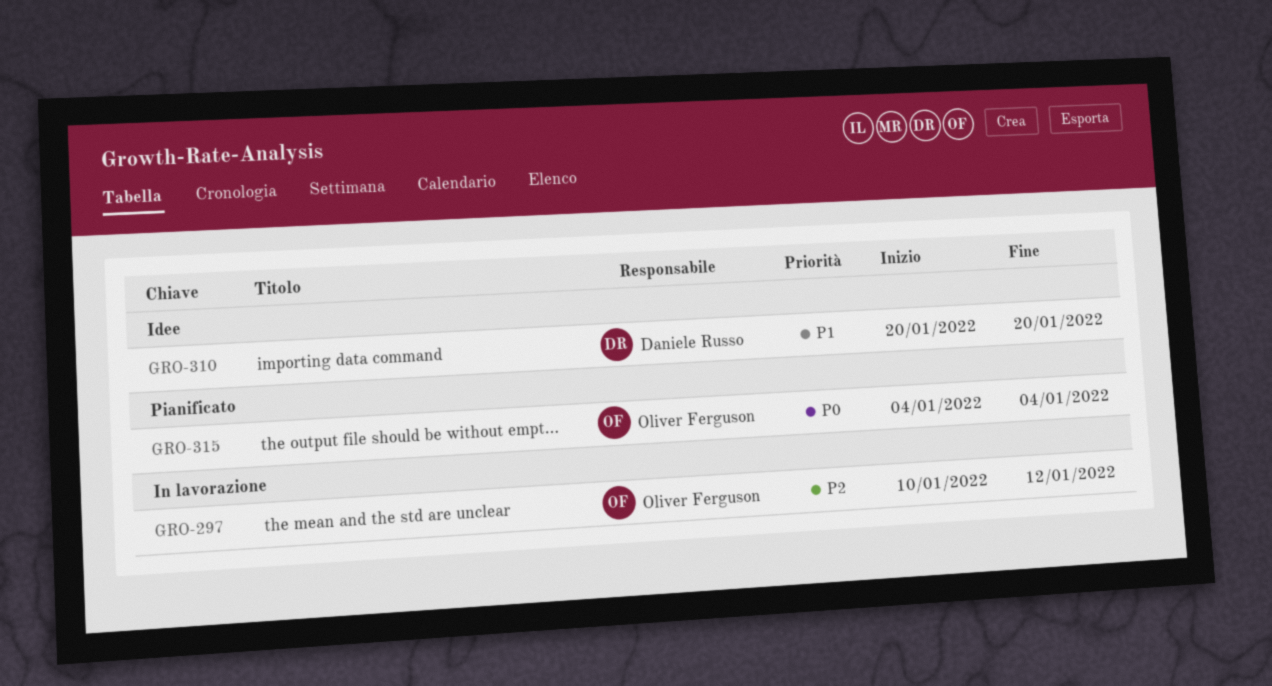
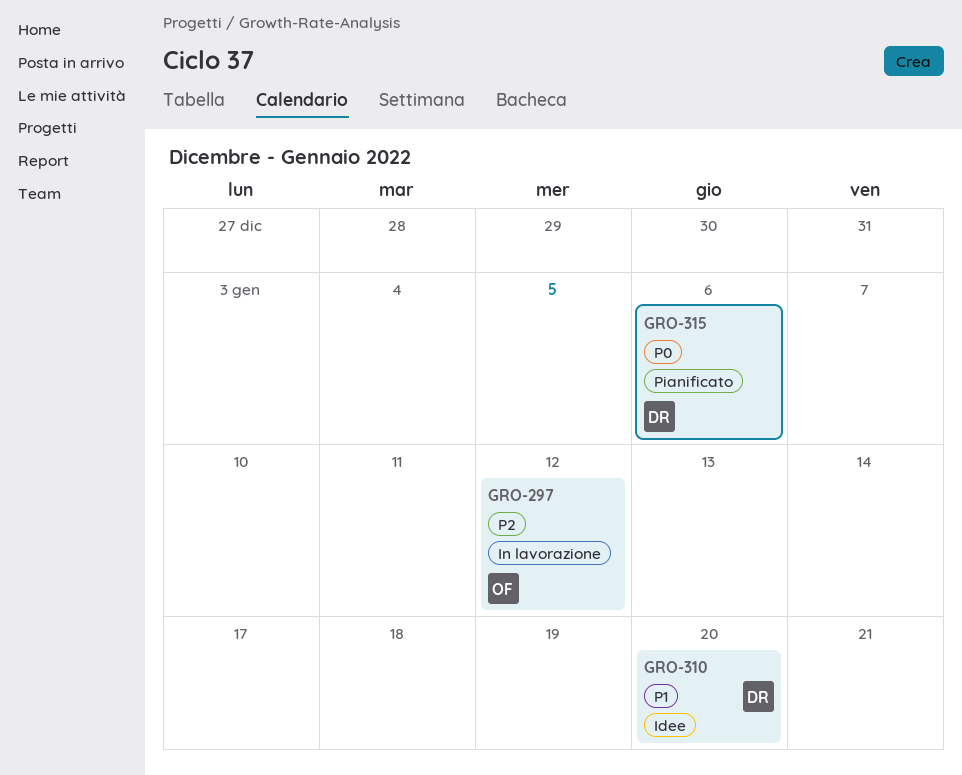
GRO-315, owner: Oliver Ferguson -> Daniele Russo
GRO-315, due: Jan 4 -> Jan 6

